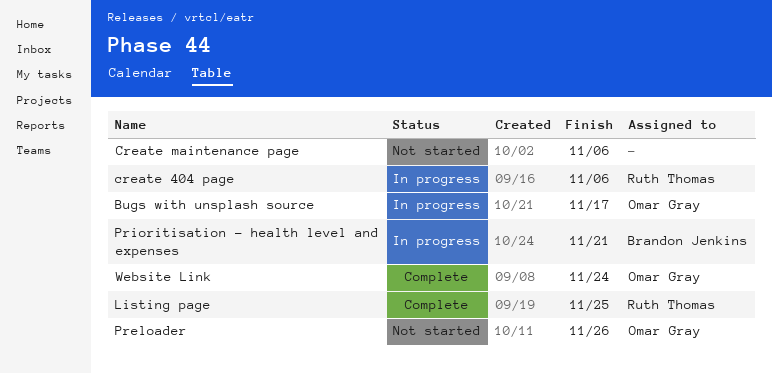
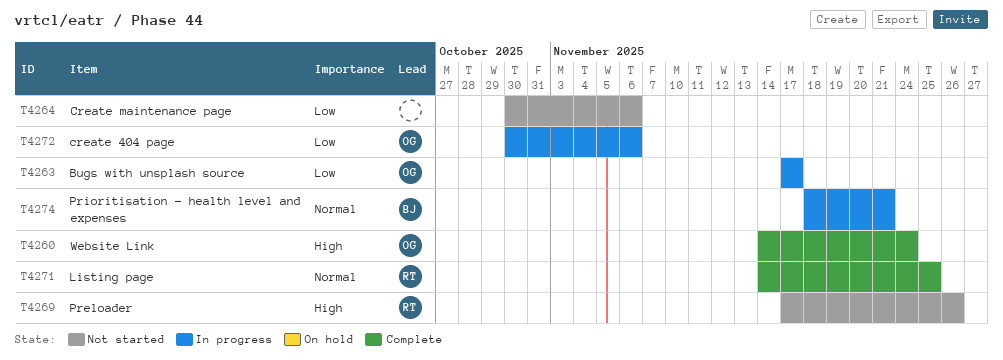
create 404 page, owner: Ruth Thomas -> Omar Gray
Preloader, owner: Omar Gray -> Ruth Thomas

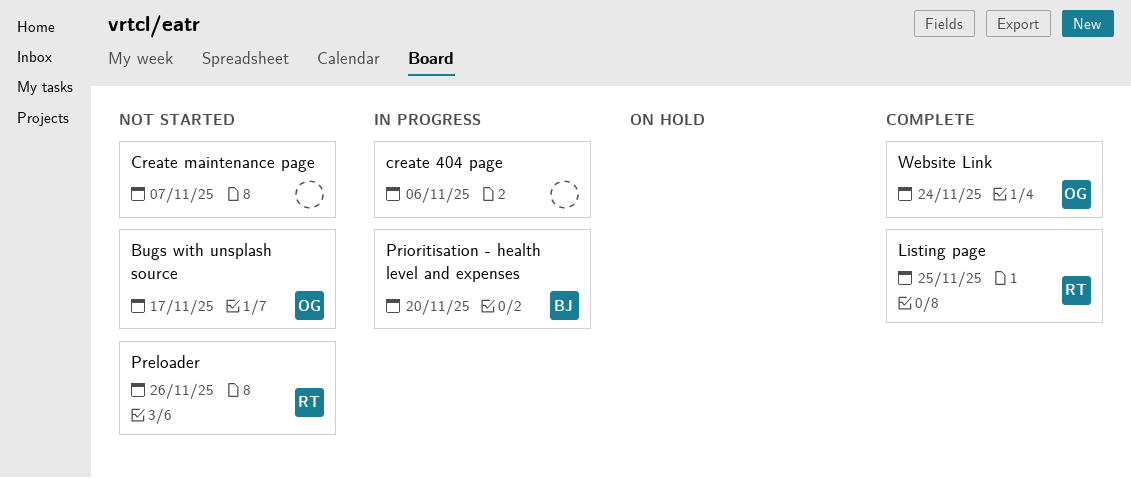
Bugs with unsplash source, status: In progress -> Not started
create 404 page, owner: OG -> none
Create maintenance page, due: Nov 6 -> Nov 7
Prioritisation - health level and expenses, due: Nov 21 -> Nov 20

